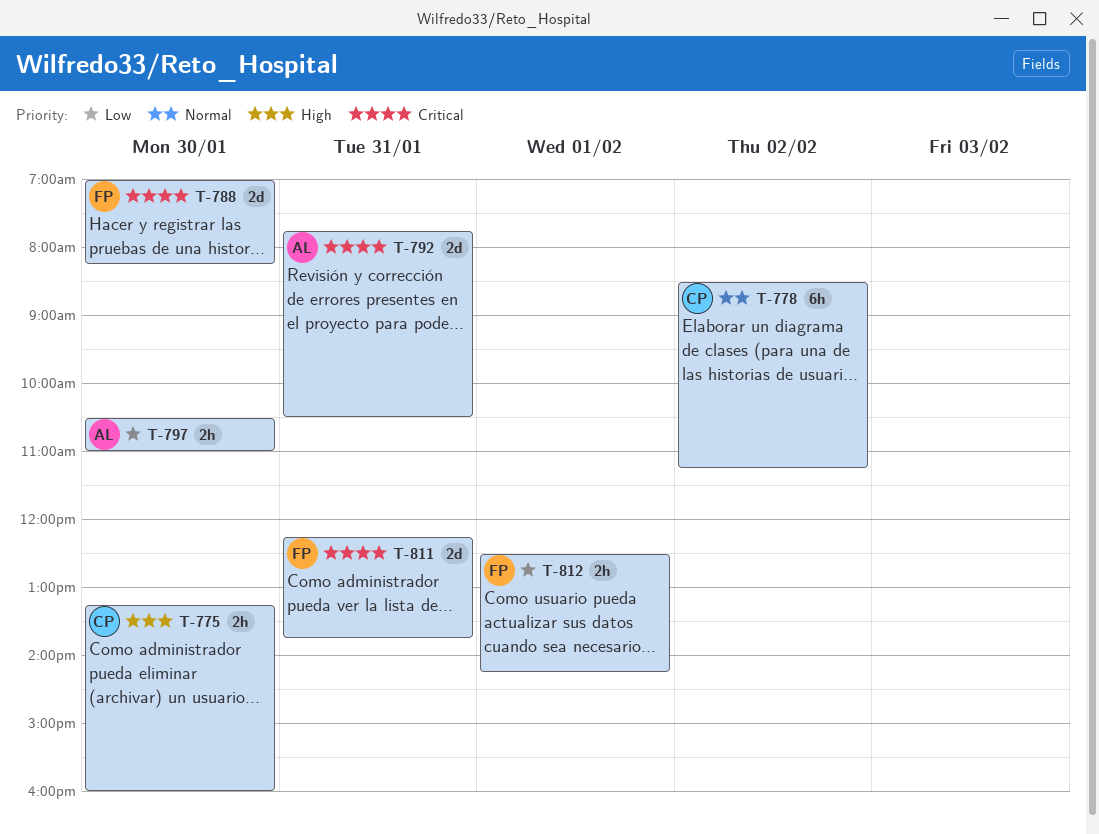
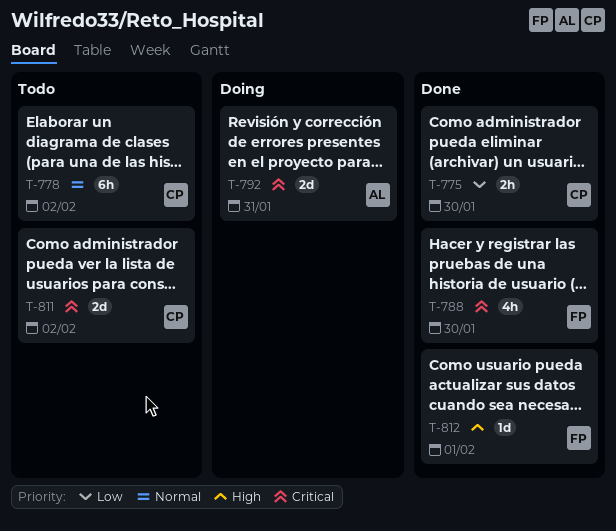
T-775, priority: High -> Low
T-788, estimate: 2d -> 4h
T-797: present -> none
T-811, owner: FP -> CP
T-811, day: Jan 31 -> Feb 2
T-812, priority: Low -> High
T-812, estimate: 2h -> 1d

